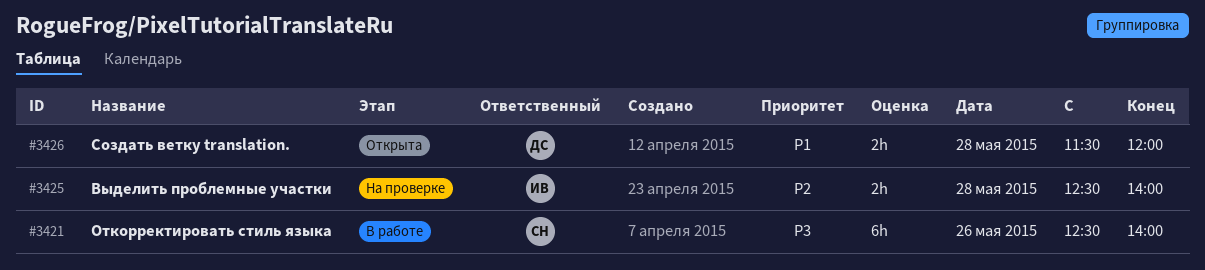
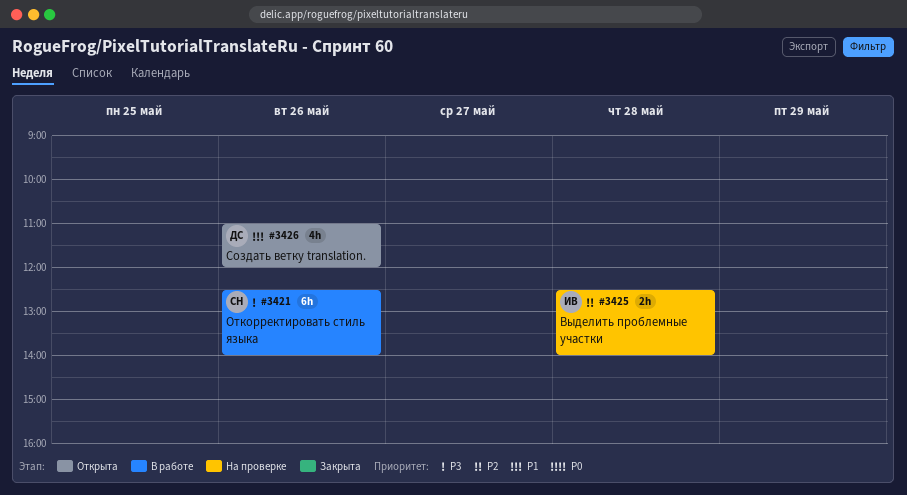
#3426, estimate: 2h -> 4h
#3426, day: May 28 -> May 26
#3426, begins: 11:30 -> 11:00

